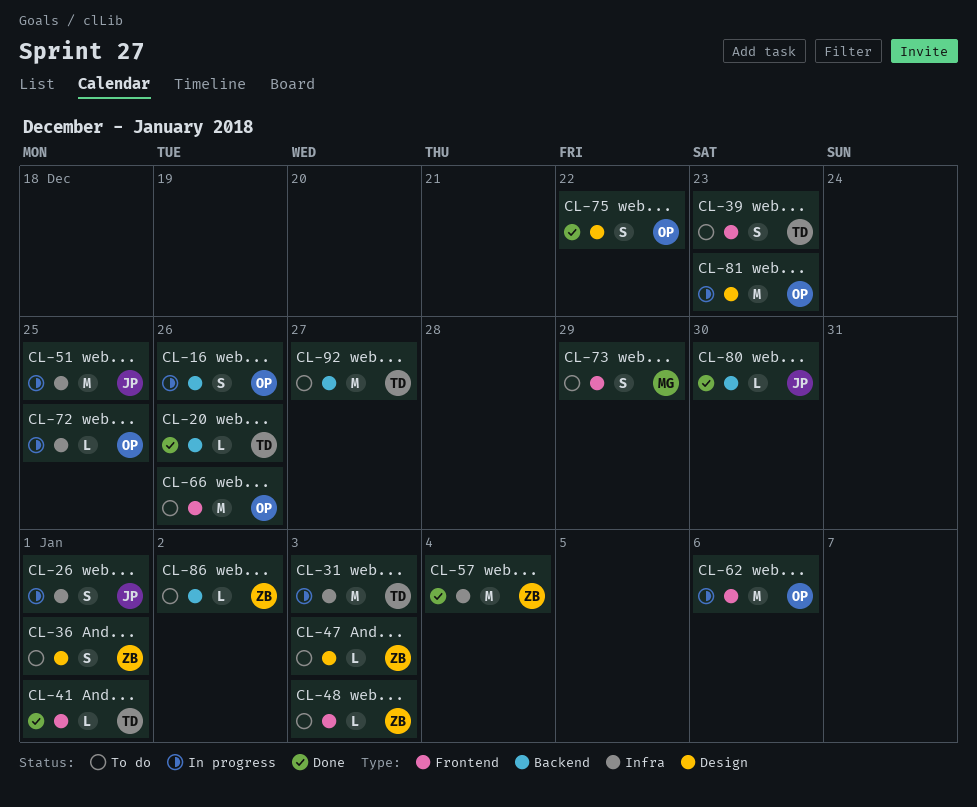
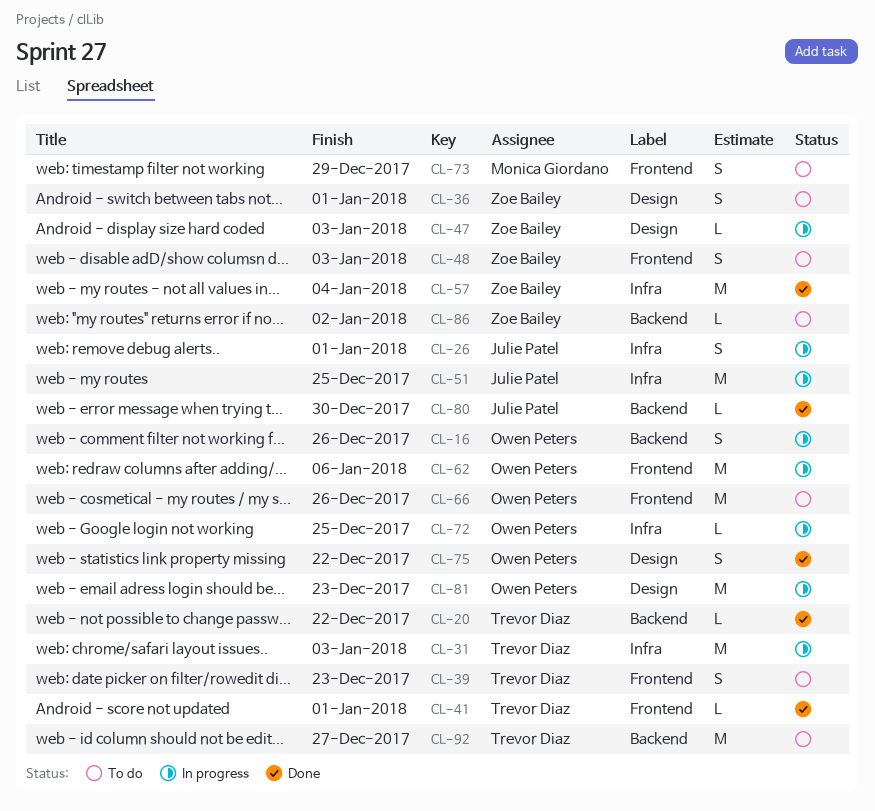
CL-20, due: Dec 26 -> Dec 22
CL-47, status: To do -> In progress
CL-48, estimate: L -> S

